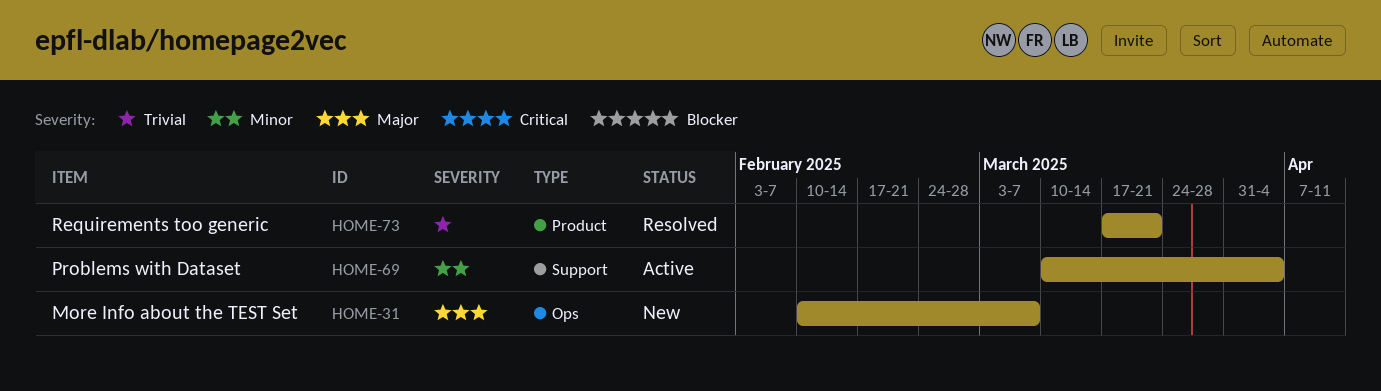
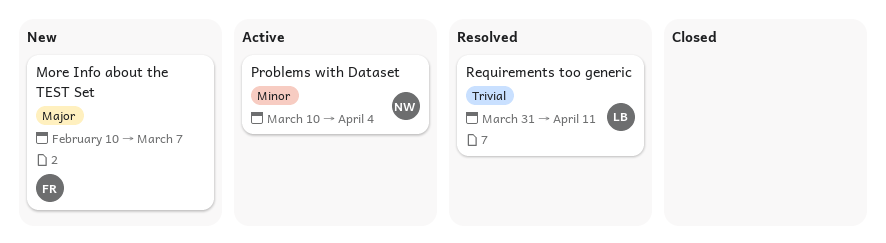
Requirements too generic, start: Mar 17 -> Mar 31
Requirements too generic, due: Mar 21 -> Apr 11

